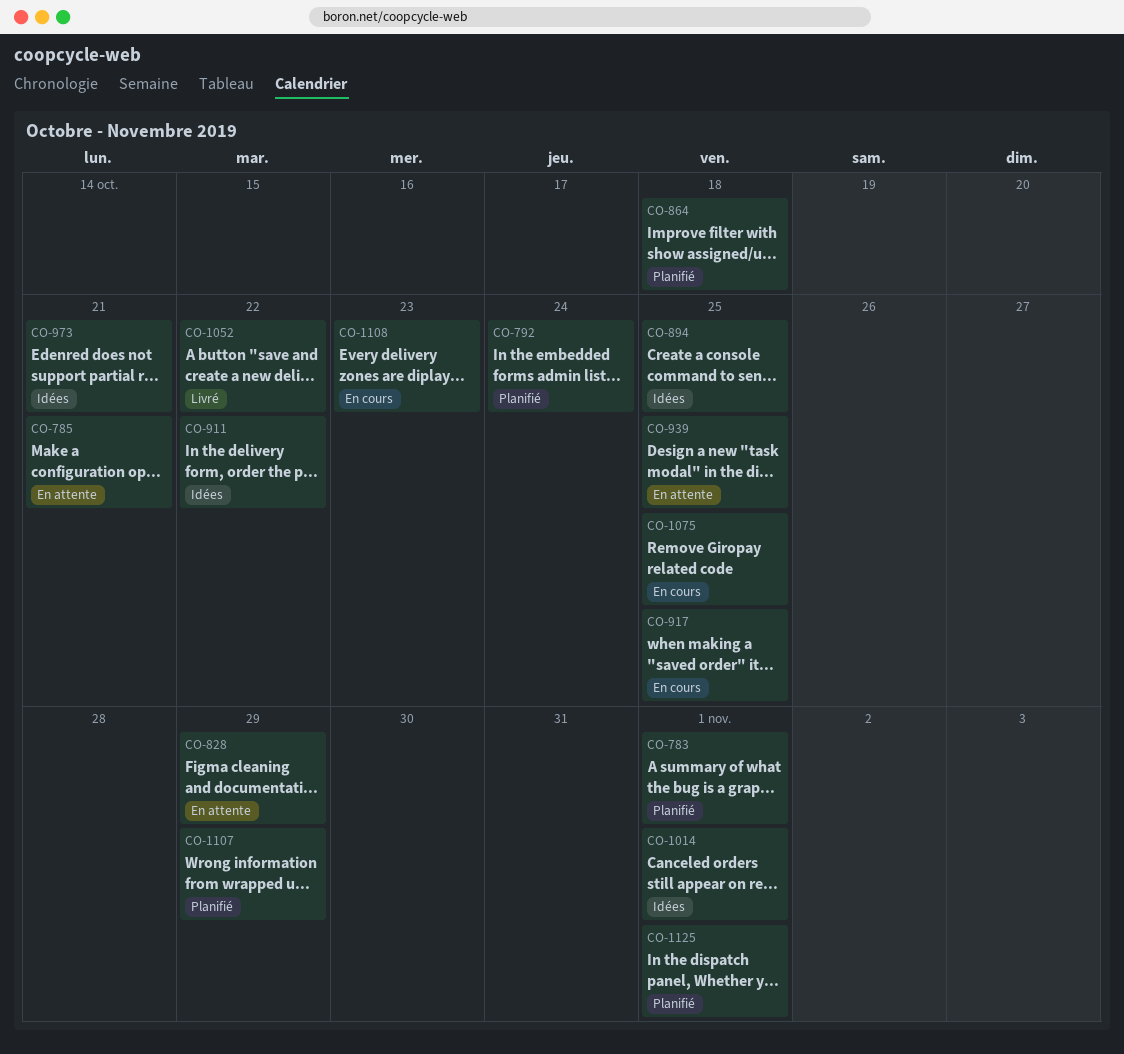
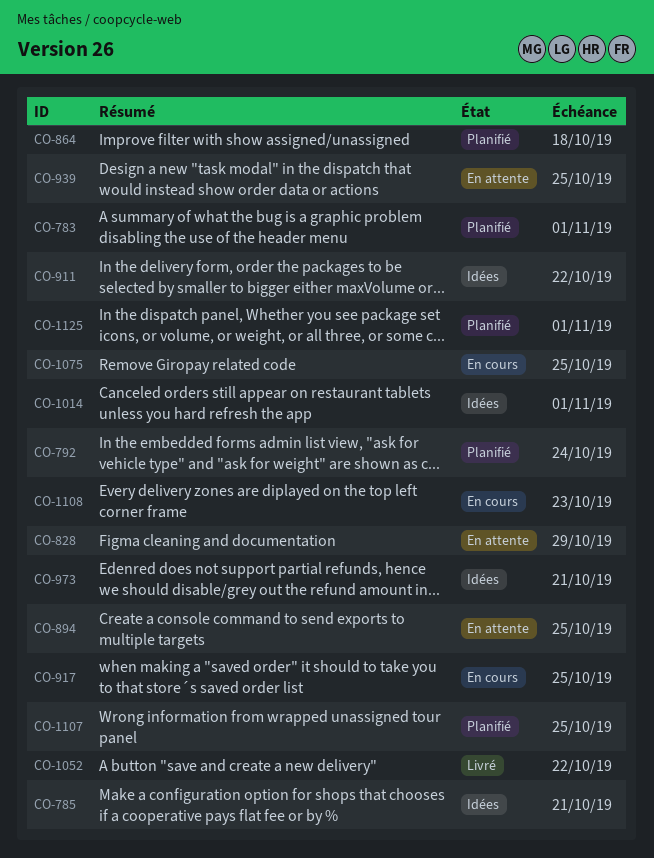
CO-785, status: En attente -> Idées
CO-894, status: Idées -> En attente
CO-1107, due: Oct 29 -> Oct 25

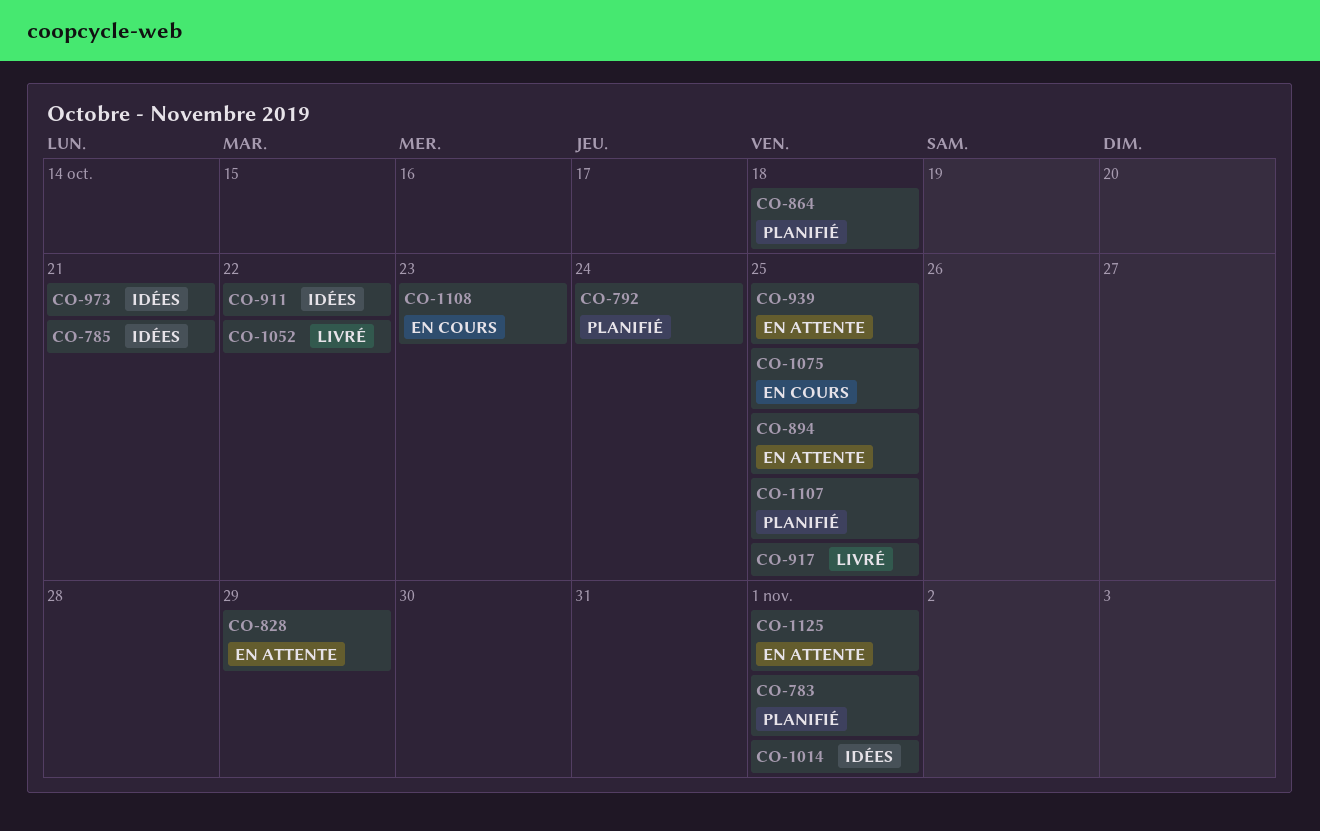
CO-917, status: En cours -> Livré
CO-1125, status: Planifié -> En attente

